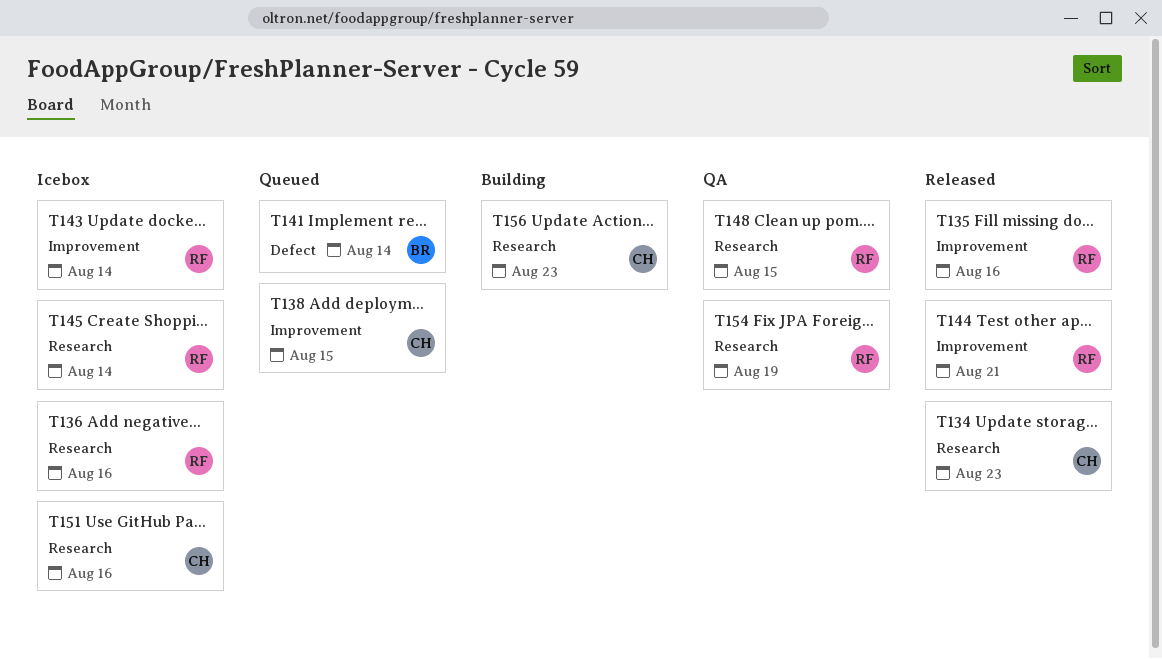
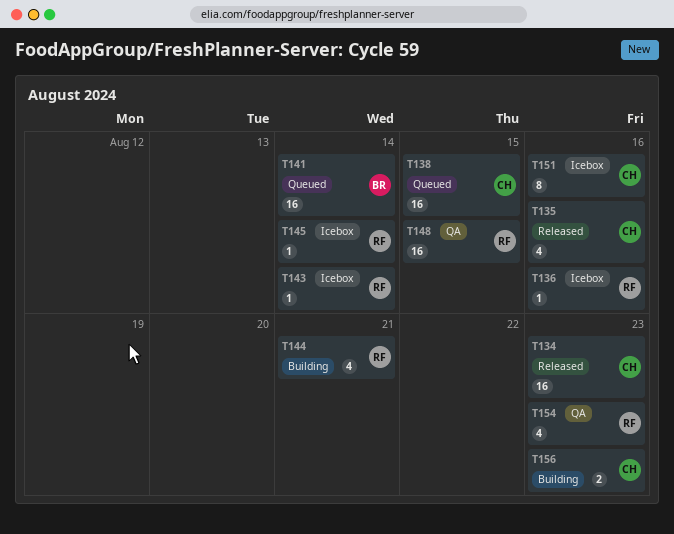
T135, owner: RF -> CH
T144, status: Released -> Building
T154, due: Aug 19 -> Aug 23

